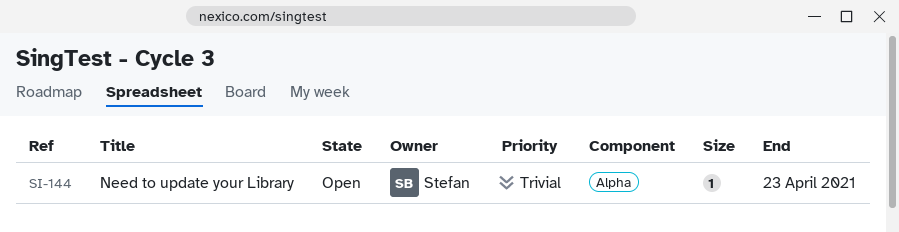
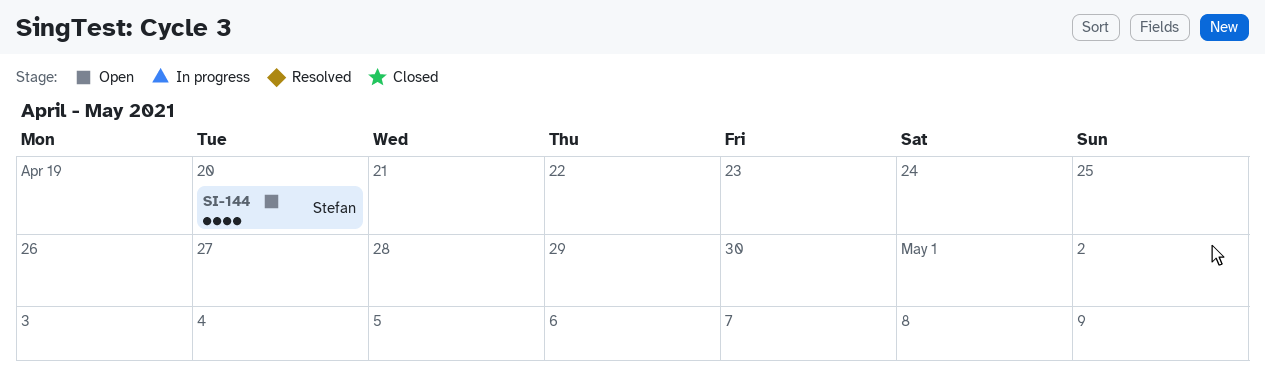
SI-144, estimate: 1 -> 4
SI-144, due: Apr 23 -> Apr 20

